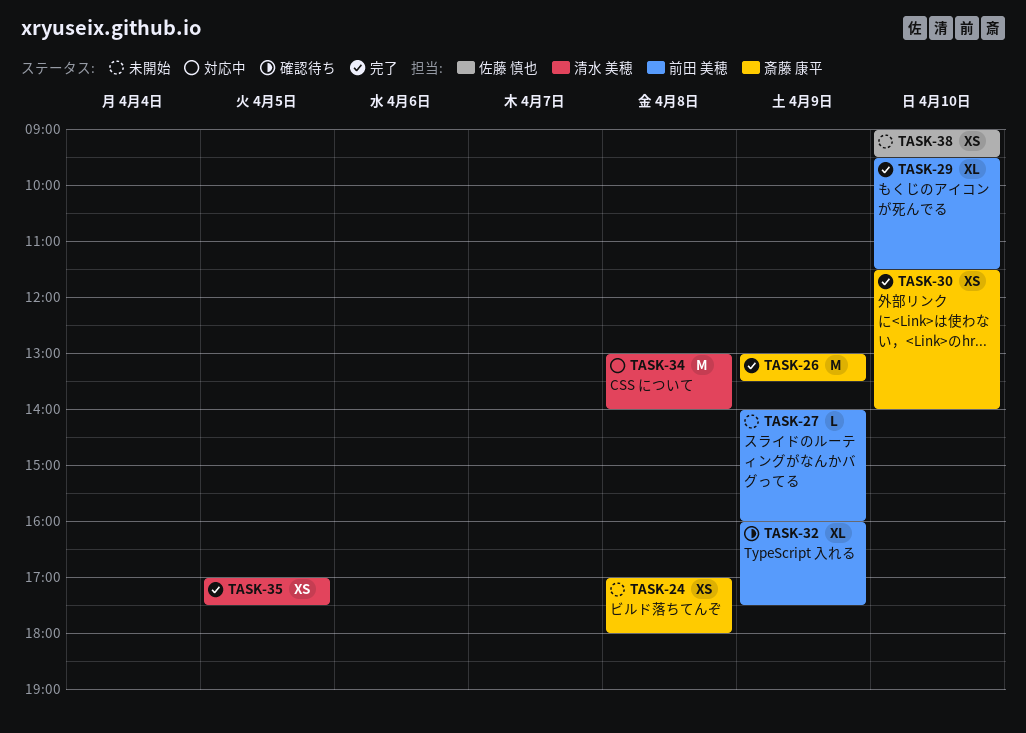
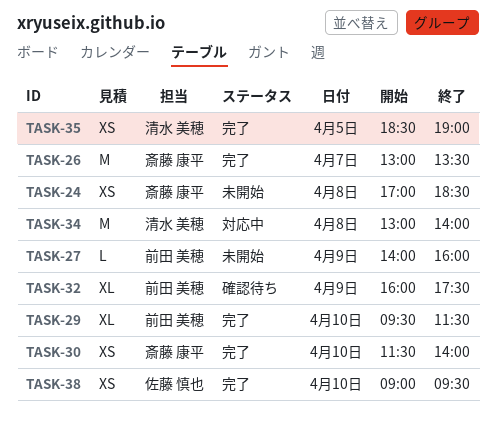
TASK-24, ends: 18:00 -> 18:30
TASK-26, day: Apr 9 -> Apr 7
TASK-35, begins: 17:00 -> 18:30
TASK-35, ends: 17:30 -> 19:00
TASK-38, status: 未開始 -> 完了

